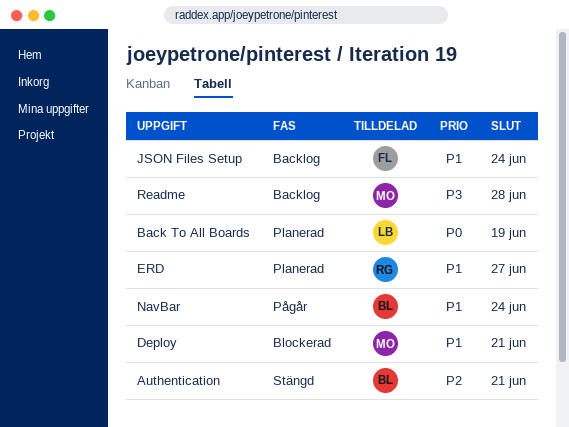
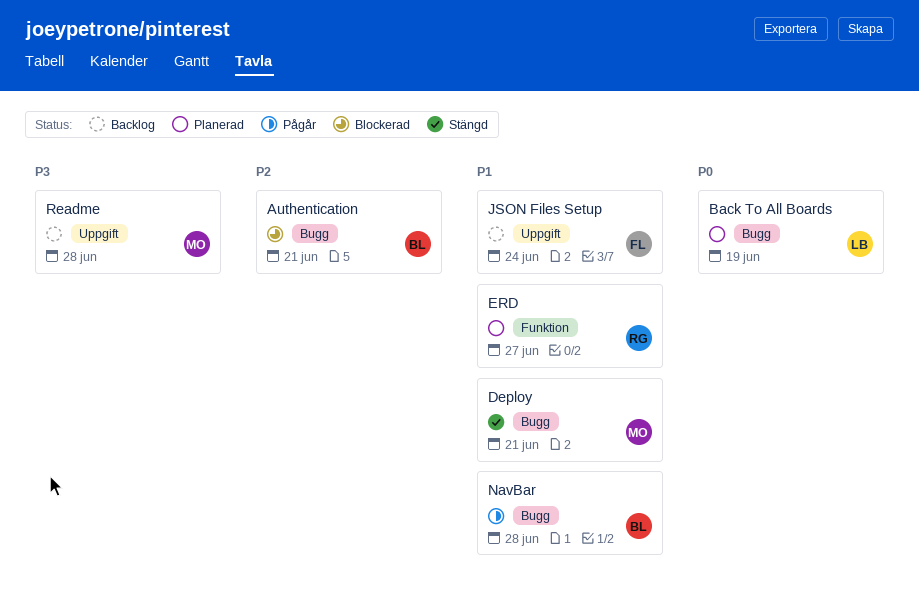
Authentication, status: Stängd -> Blockerad
Deploy, status: Blockerad -> Stängd
NavBar, due: Jun 24 -> Jun 28

